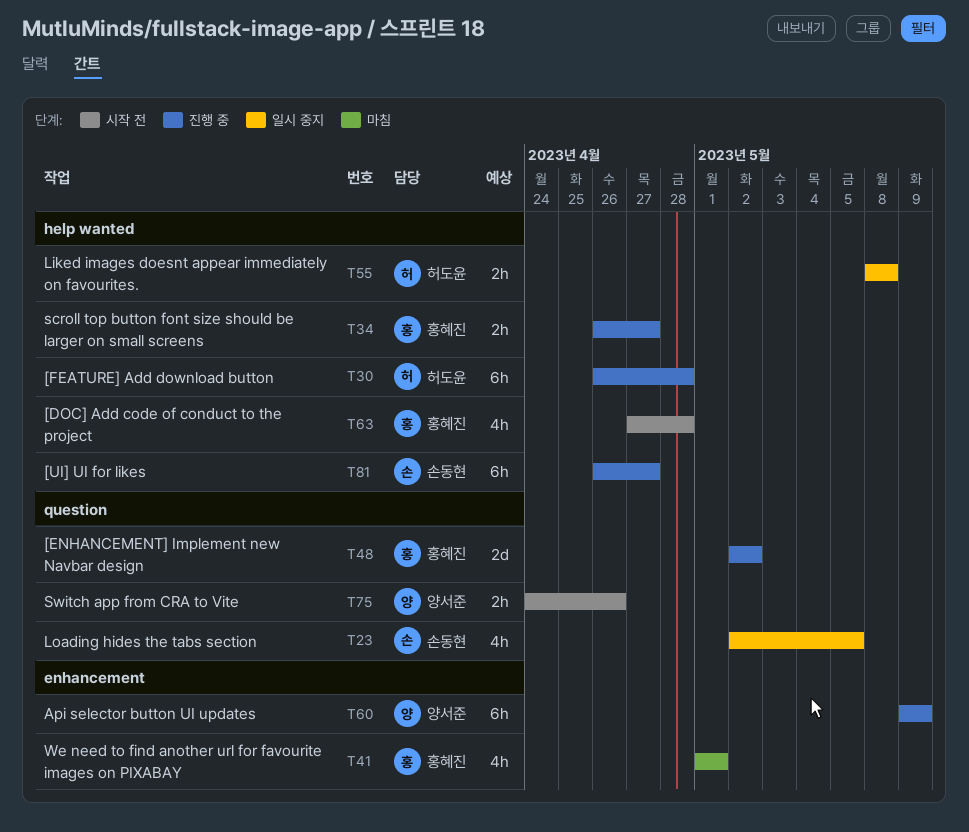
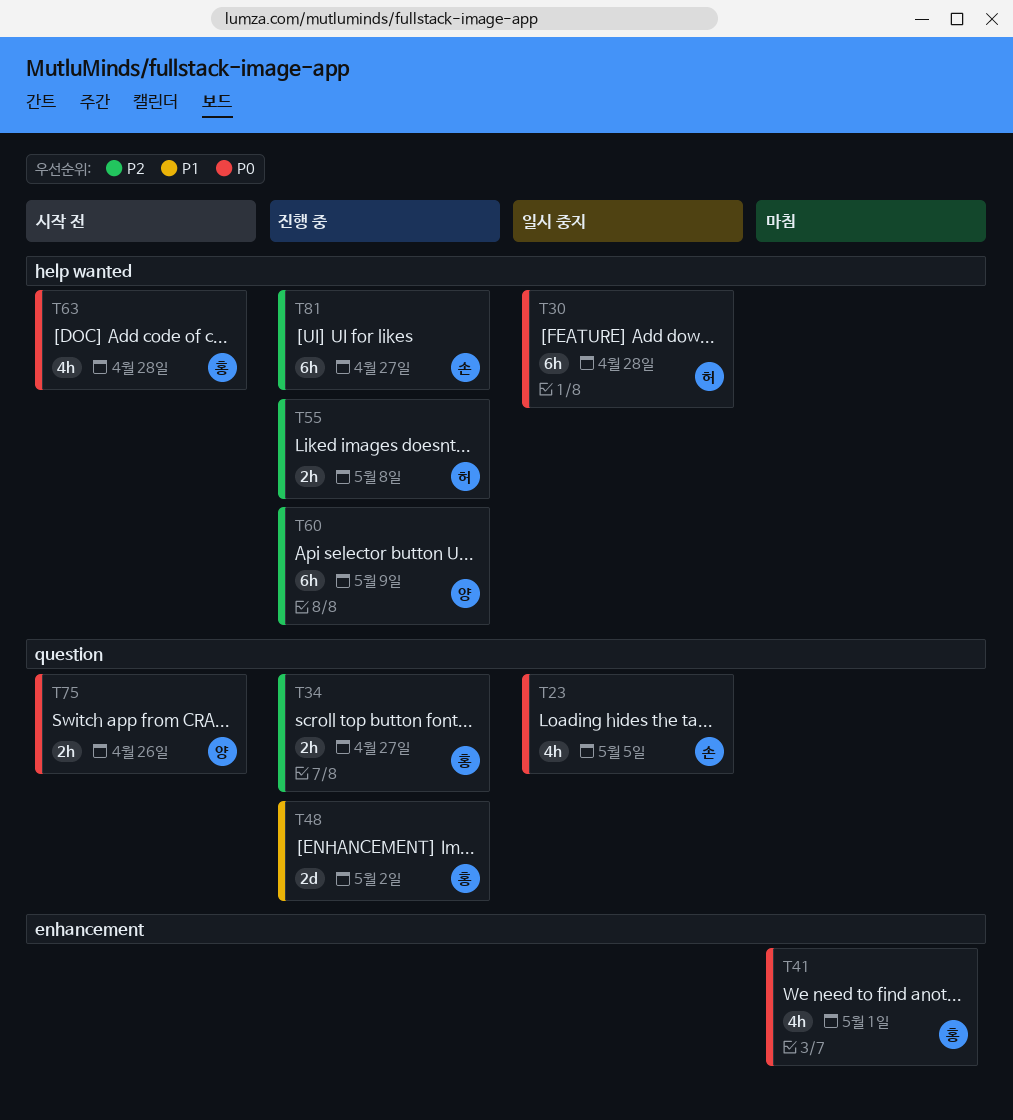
T30, status: 진행 중 -> 일시 중지
T34, label: help wanted -> question
T55, status: 일시 중지 -> 진행 중
T60, label: enhancement -> help wanted

